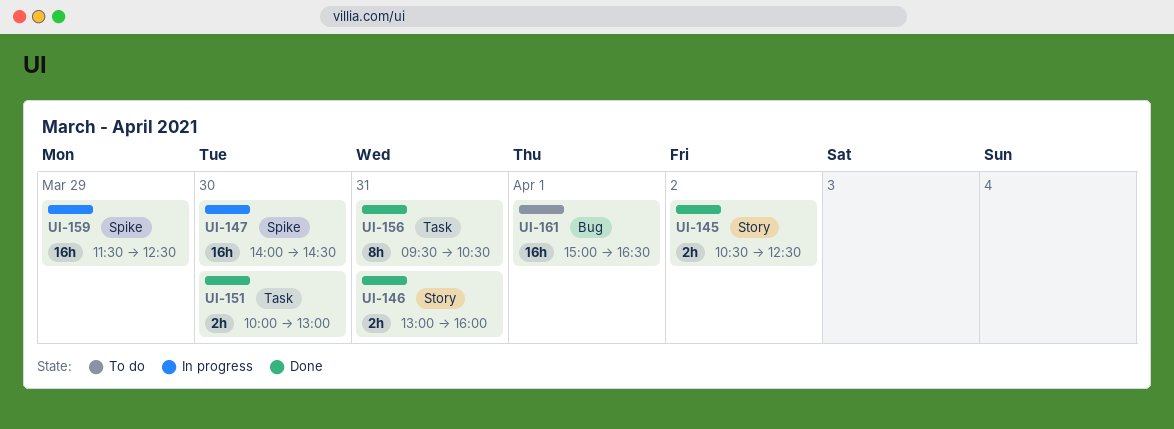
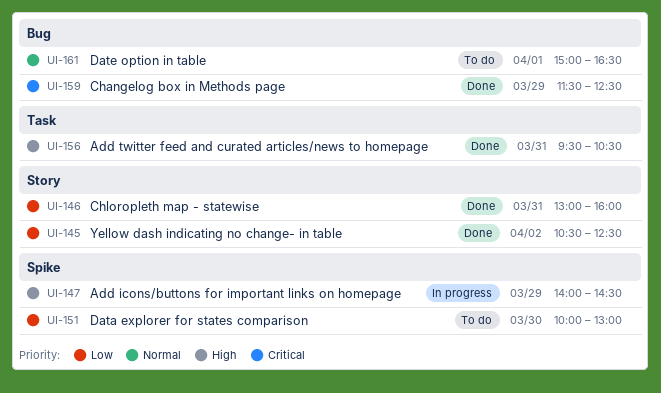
UI-147, day: Mar 30 -> Mar 29
UI-151, status: Done -> To do
UI-151, label: Task -> Spike
UI-159, status: In progress -> Done
UI-159, label: Spike -> Bug

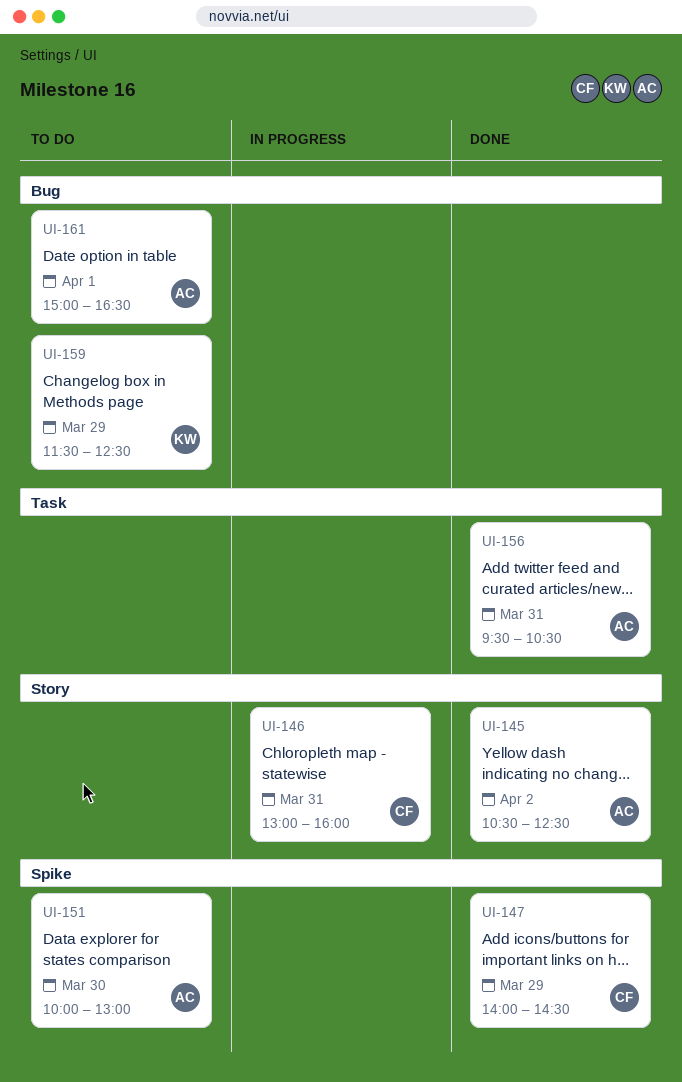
UI-146, status: Done -> In progress
UI-147, status: In progress -> Done
UI-159, status: Done -> To do

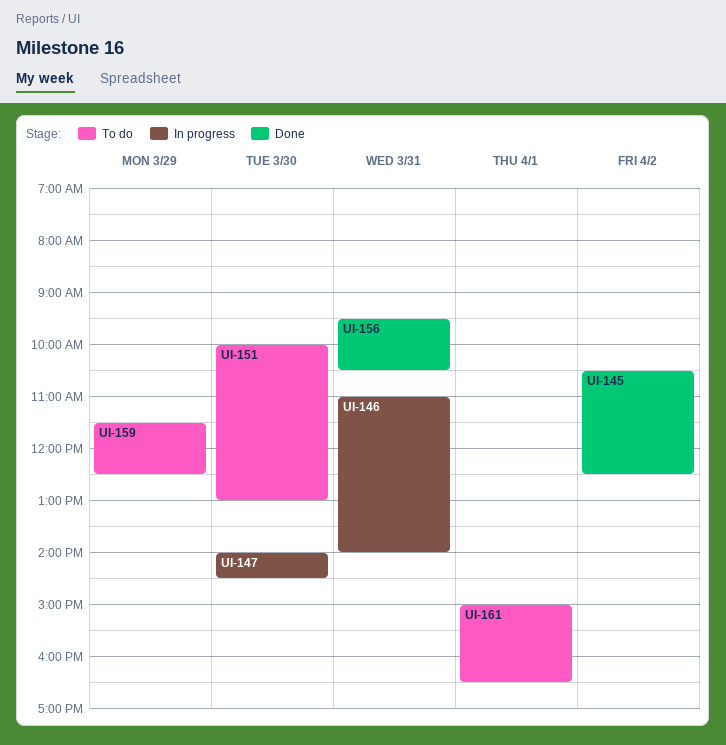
UI-146, begins: 13:00 -> 11:00
UI-146, ends: 16:00 -> 14:00
UI-147, status: Done -> In progress
UI-147, day: Mar 29 -> Mar 30

